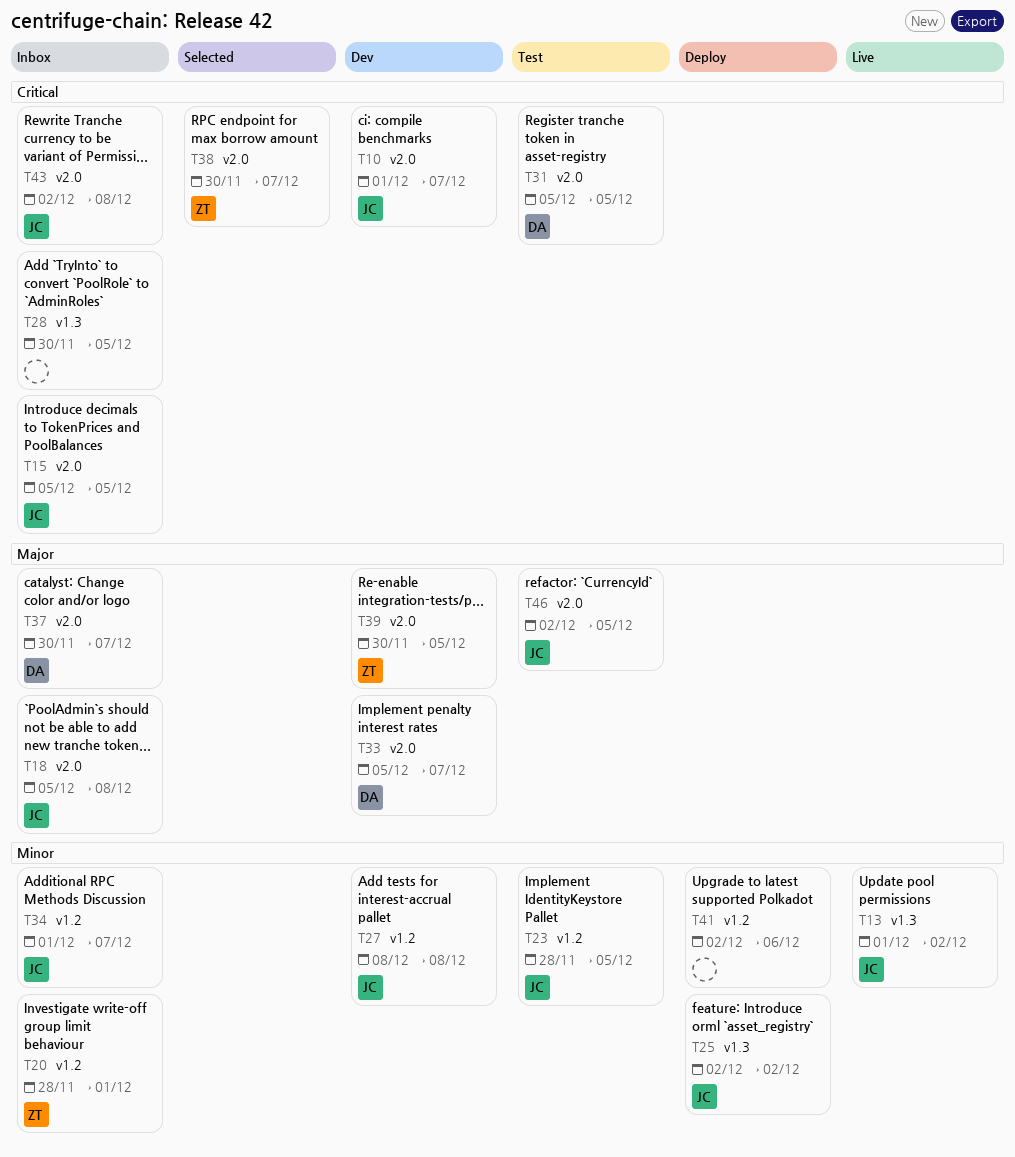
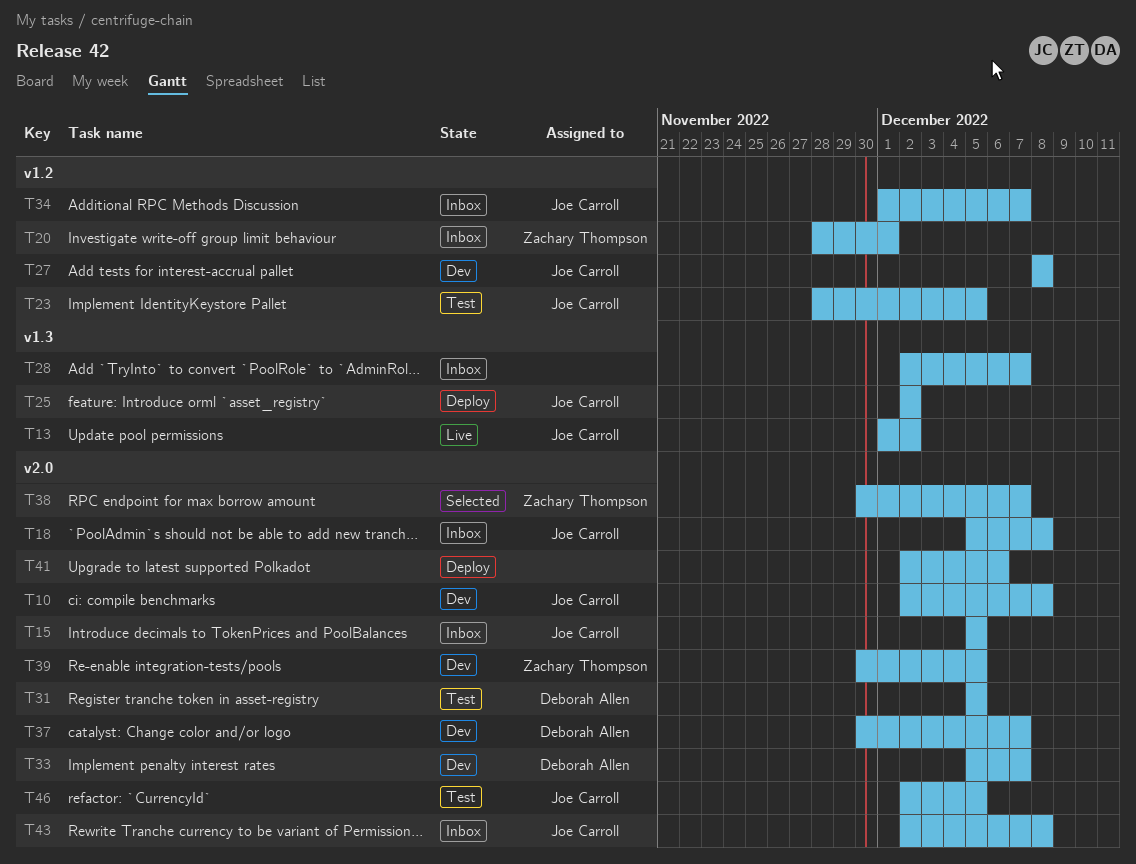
T10, start: Dec 1 -> Dec 2
T10, due: Dec 7 -> Dec 8
T28, start: Nov 30 -> Dec 2
T28, due: Dec 5 -> Dec 7
T37, status: Inbox -> Dev
T41, label: v1.2 -> v2.0

